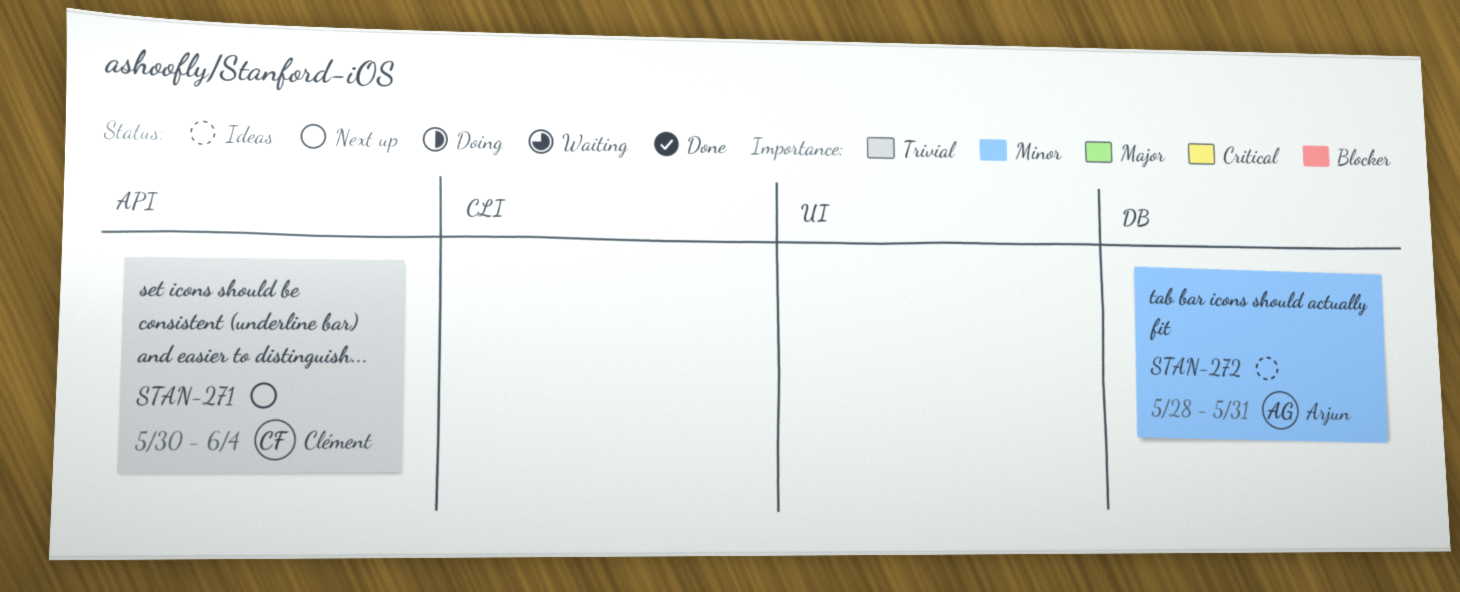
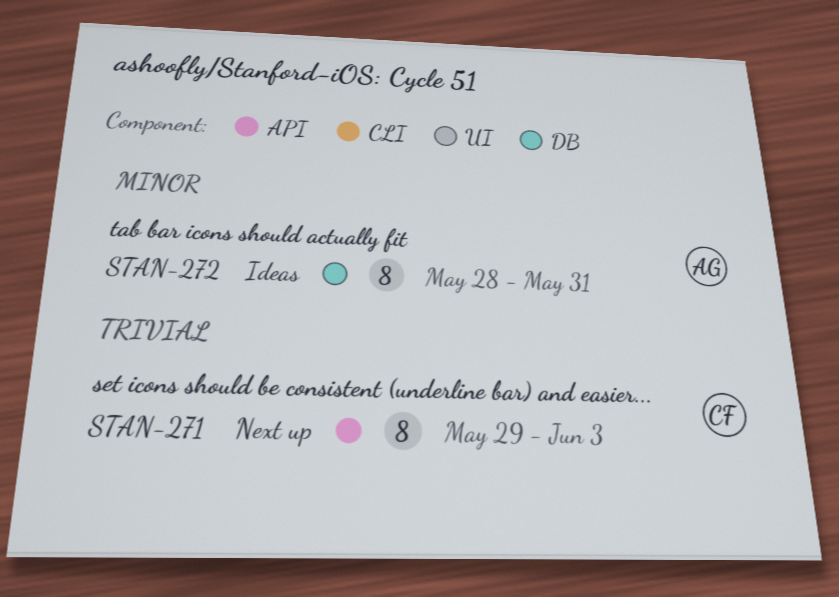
STAN-271, start: May 30 -> May 29
STAN-271, due: Jun 4 -> Jun 3

